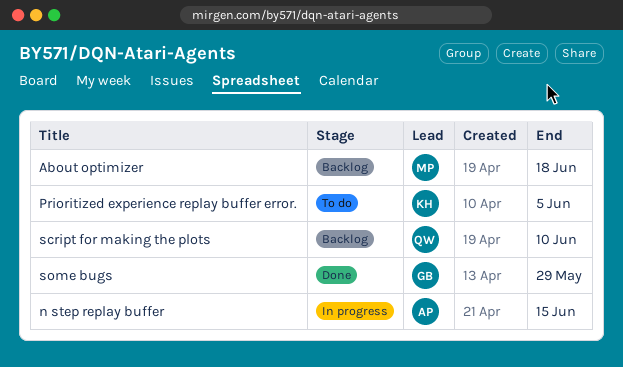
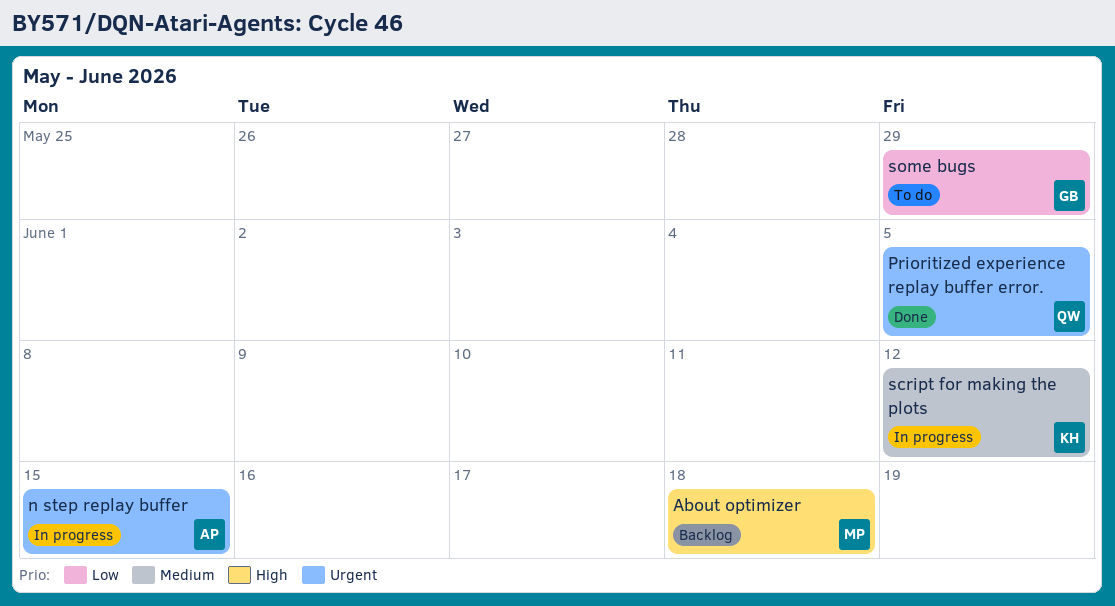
Prioritized experience replay buffer error., status: To do -> Done
Prioritized experience replay buffer error., owner: KH -> QW
script for making the plots, status: Backlog -> In progress
script for making the plots, owner: QW -> KH
script for making the plots, due: Jun 10 -> Jun 12
some bugs, status: Done -> To do

